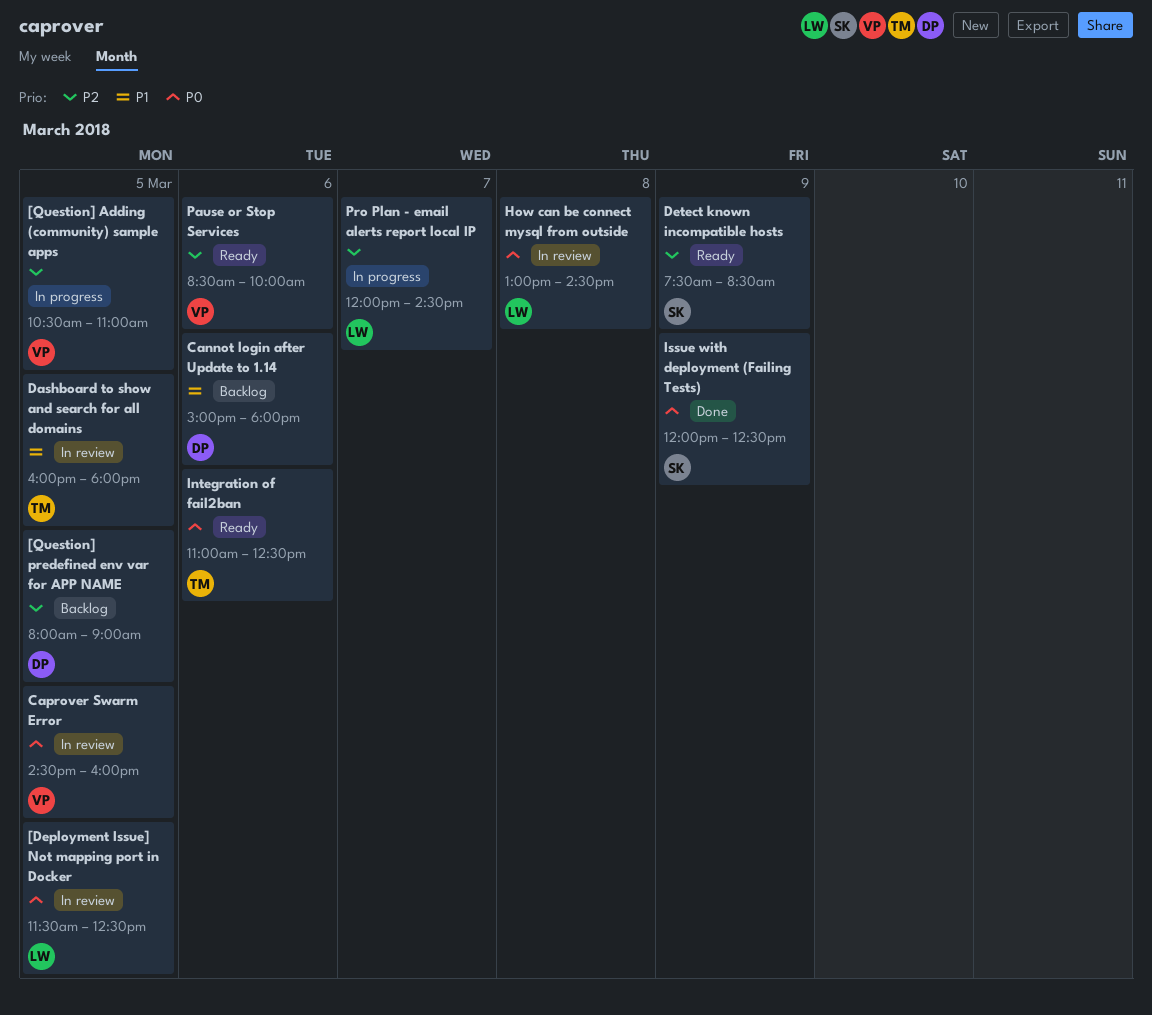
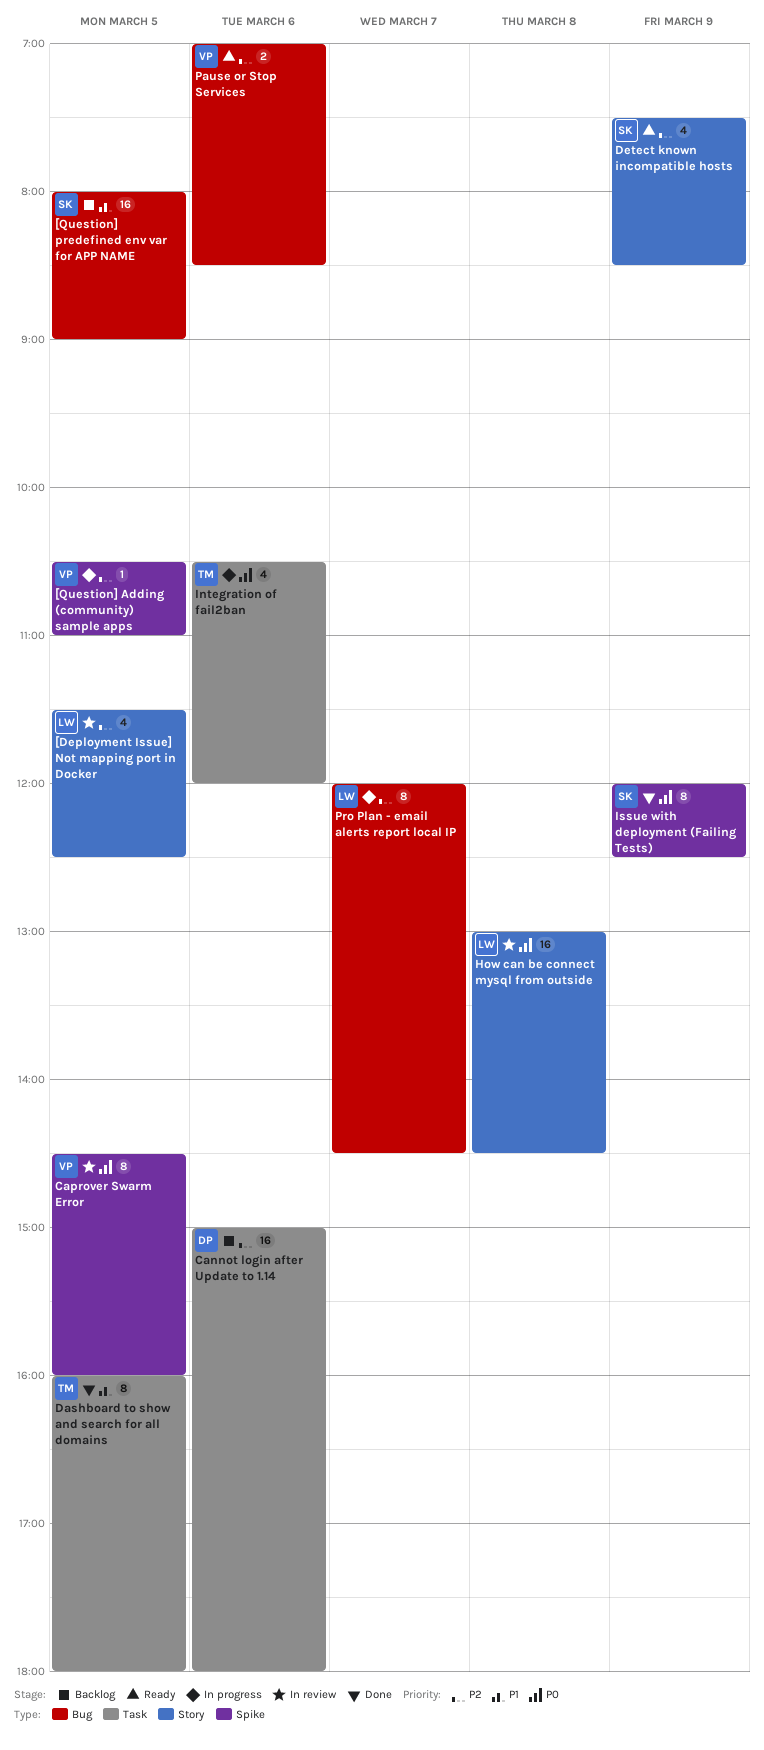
[Deployment Issue] Not mapping port in Docker, priority: P0 -> P2
[Question] predefined env var for APP NAME, owner: DP -> SK
[Question] predefined env var for APP NAME, priority: P2 -> P1
Cannot login after Update to 1.14, priority: P1 -> P2
Dashboard to show and search for all domains, status: In review -> Done
Integration of fail2ban, status: Ready -> In progress
Integration of fail2ban, begins: 11:00 -> 10:30
Integration of fail2ban, ends: 12:30 -> 12:00
Pause or Stop Services, begins: 08:30 -> 07:00
Pause or Stop Services, ends: 10:00 -> 08:30

